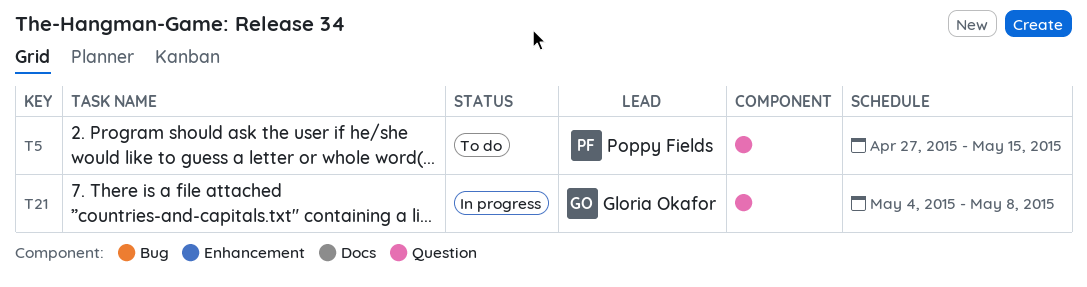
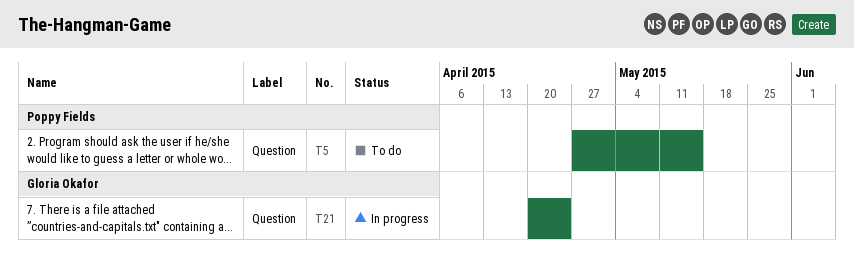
T21, start: May 4 -> Apr 20
T21, due: May 8 -> Apr 24

